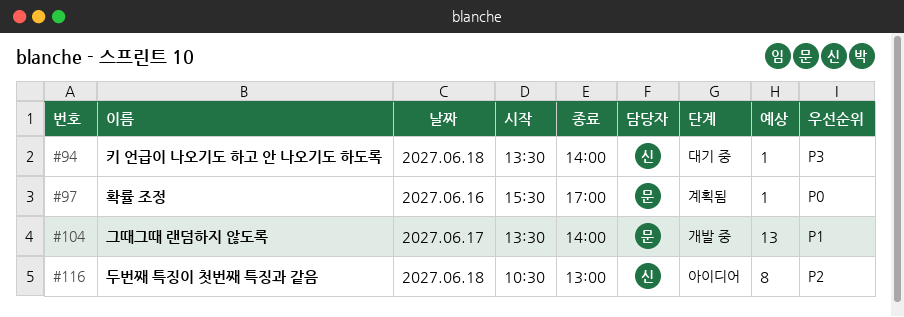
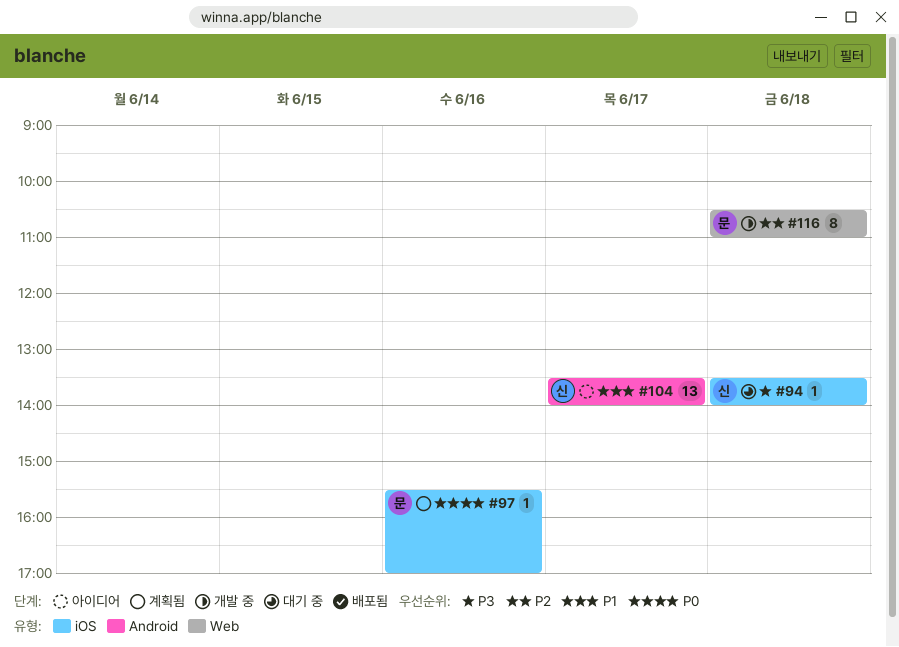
#104, status: 개발 중 -> 아이디어
#104, owner: 문 -> 신
#116, status: 아이디어 -> 개발 중
#116, owner: 신 -> 문
#116, ends: 13:00 -> 11:00

